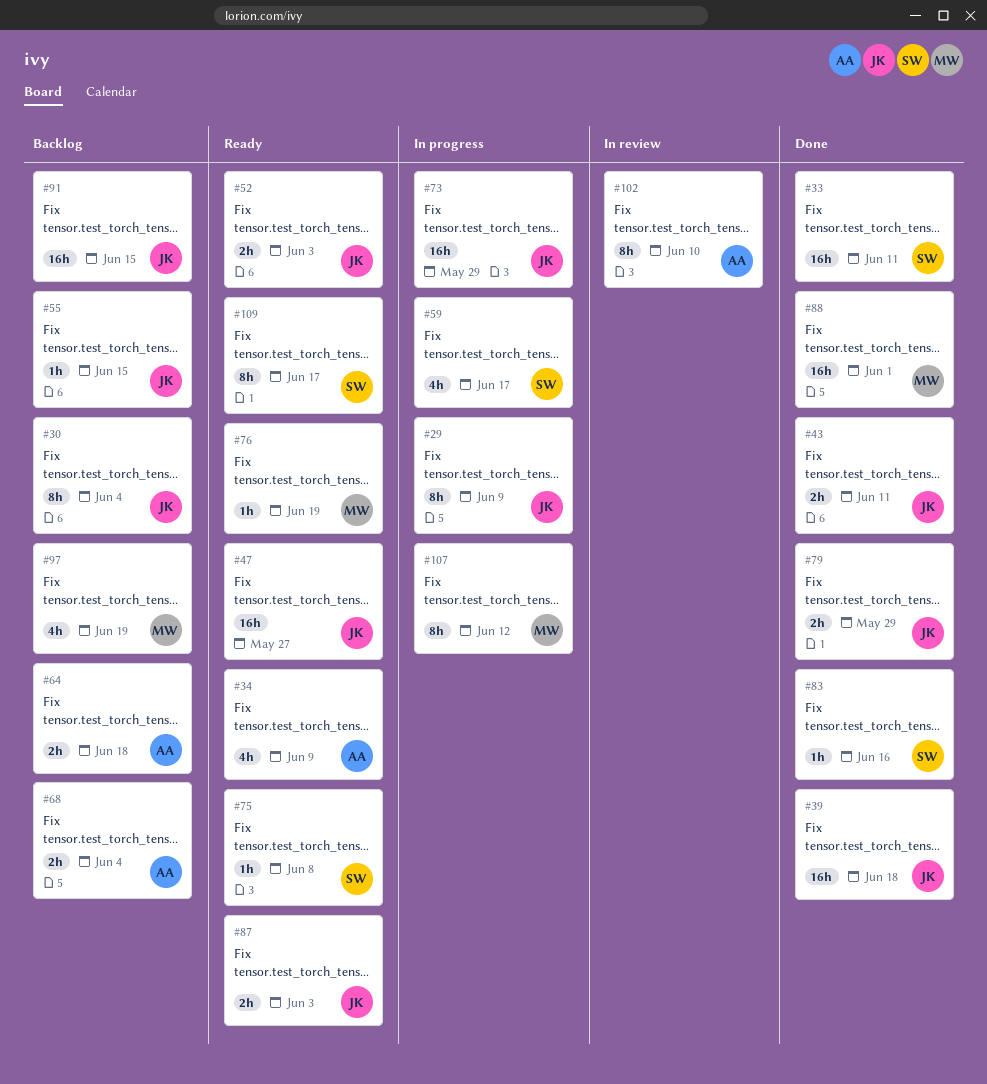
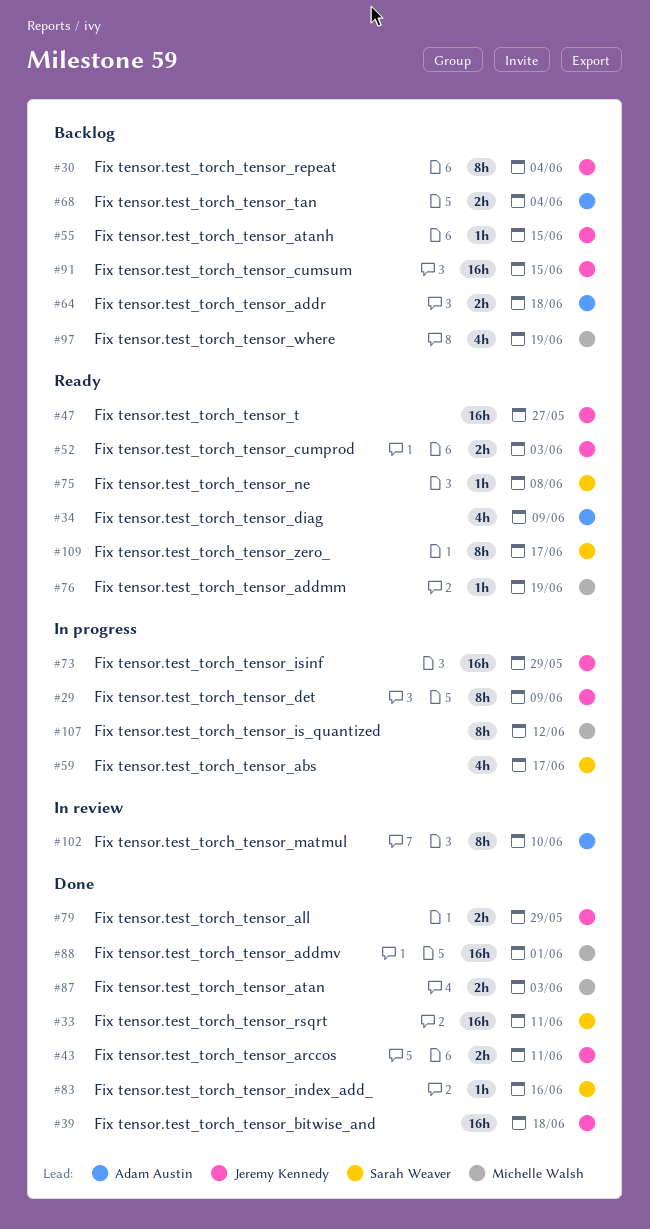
#87, status: Ready -> Done
#87, owner: Jeremy Kennedy -> Michelle Walsh

